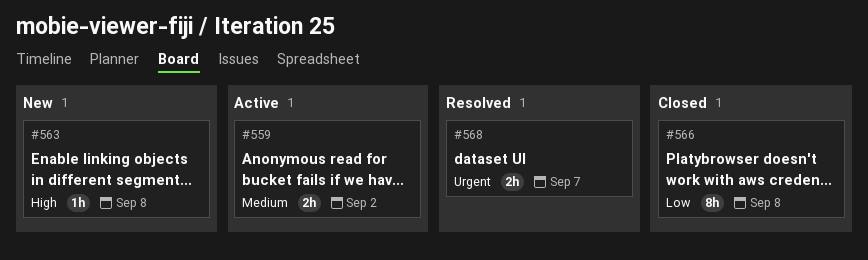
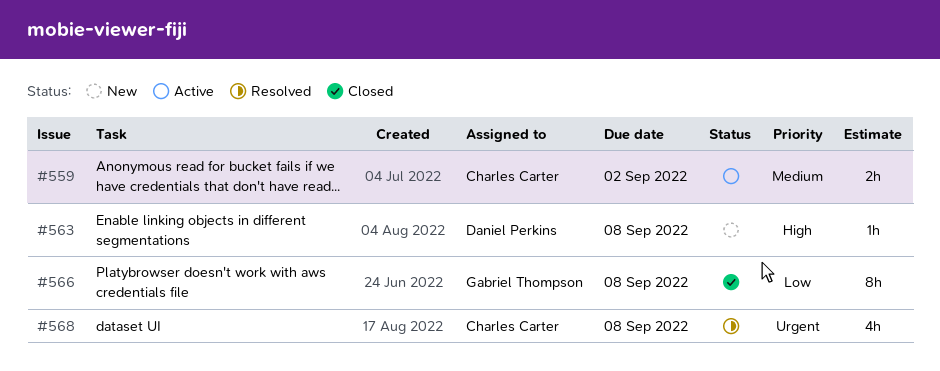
#568, estimate: 2h -> 4h
#568, due: Sep 7 -> Sep 8

